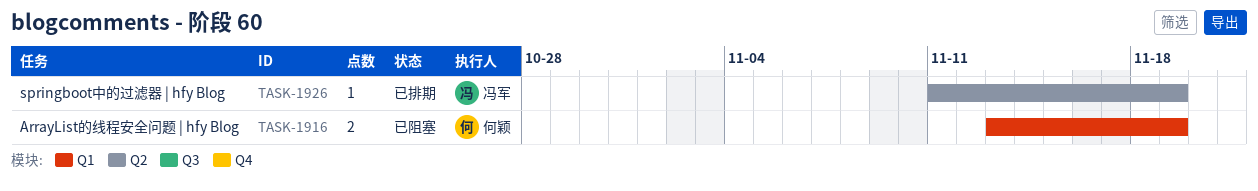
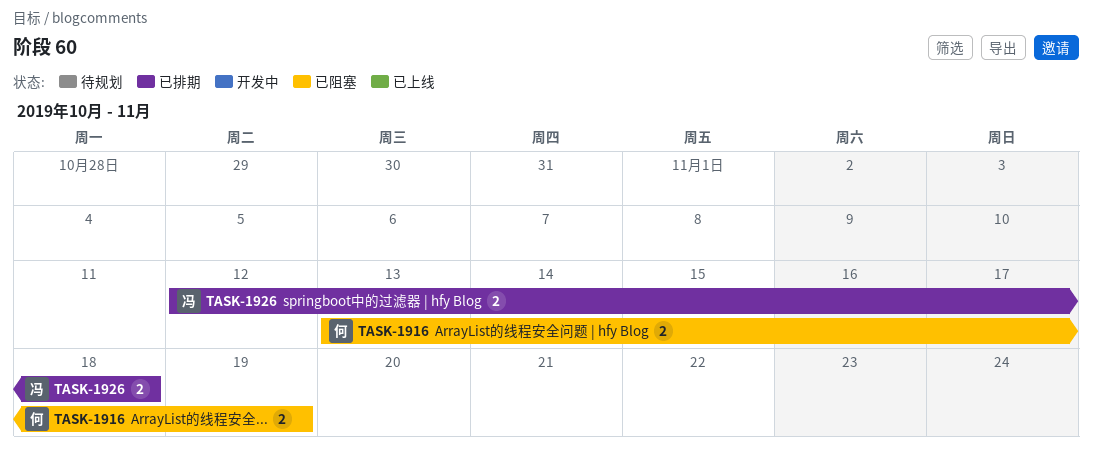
TASK-1926, estimate: 1 -> 2
TASK-1926, start: Nov 11 -> Nov 12
TASK-1926, due: Nov 19 -> Nov 18

